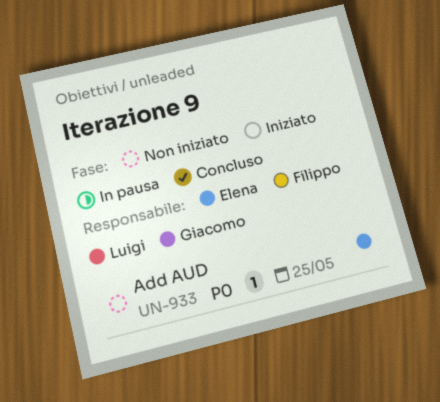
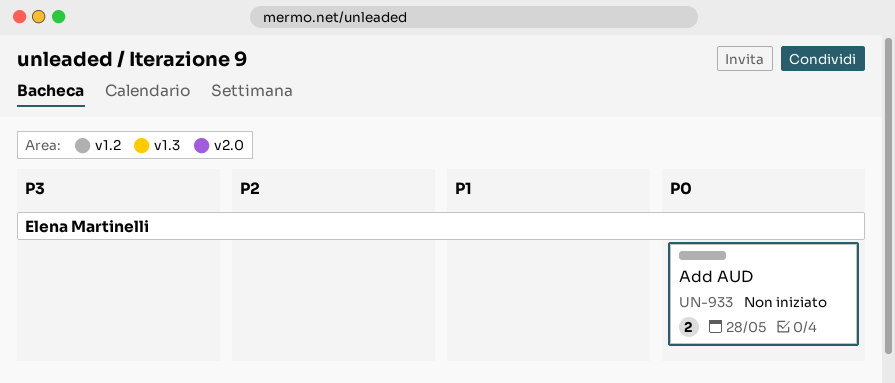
UN-933, estimate: 1 -> 2
UN-933, due: May 25 -> May 28

